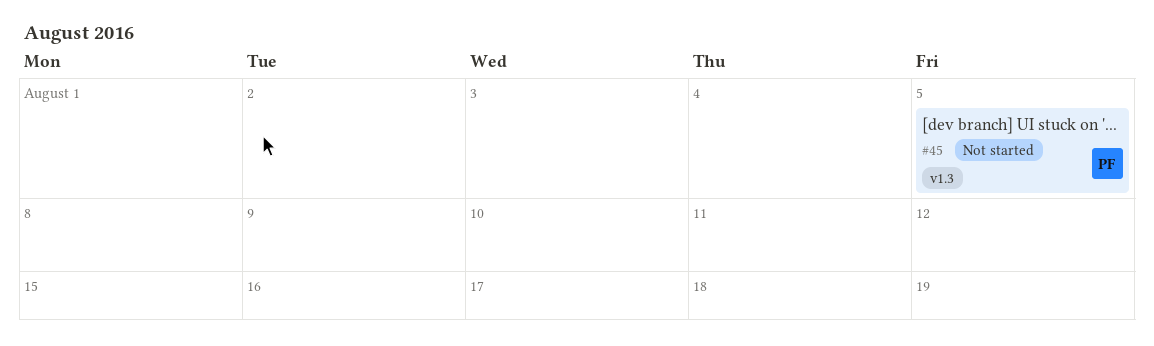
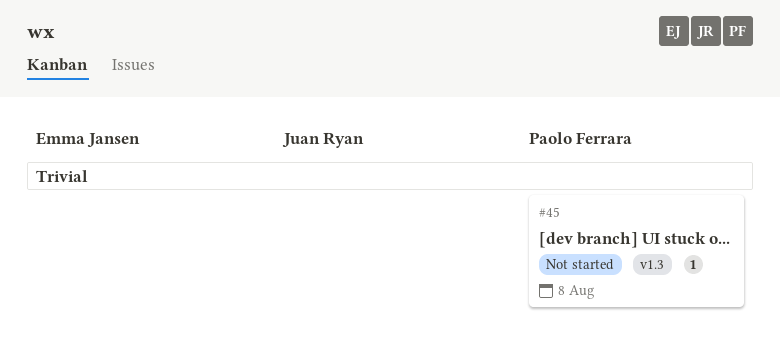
#45, due: Aug 5 -> Aug 8

